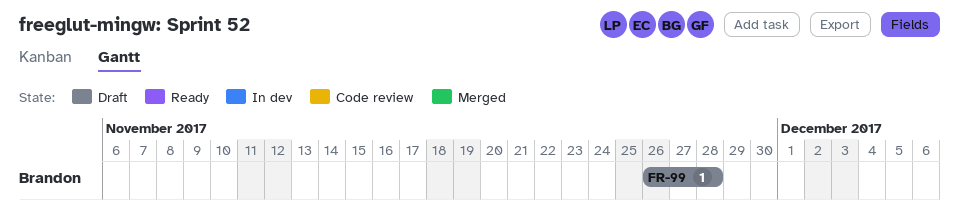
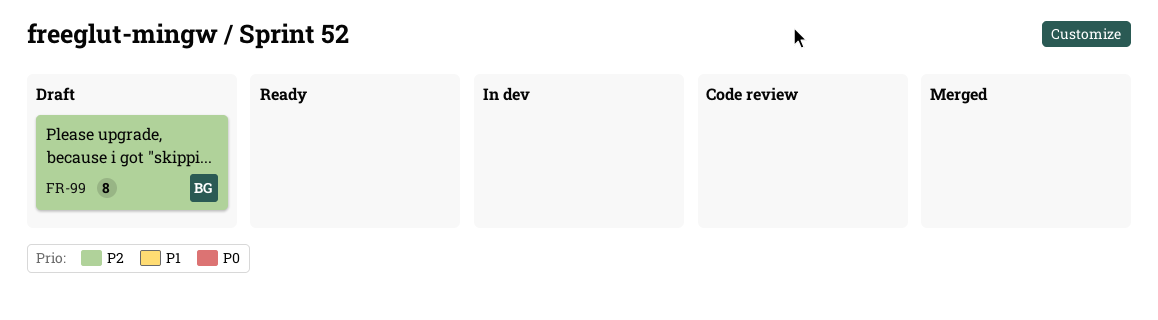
FR-99, estimate: 1 -> 8

